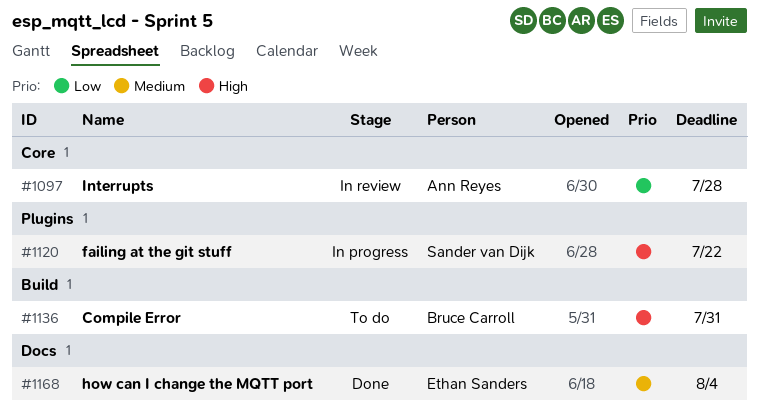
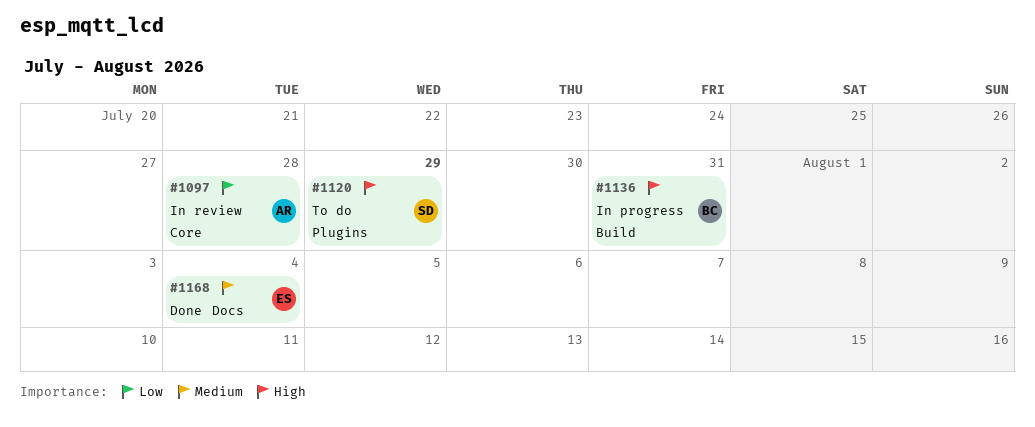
#1120, status: In progress -> To do
#1120, due: Jul 22 -> Jul 29
#1136, status: To do -> In progress

